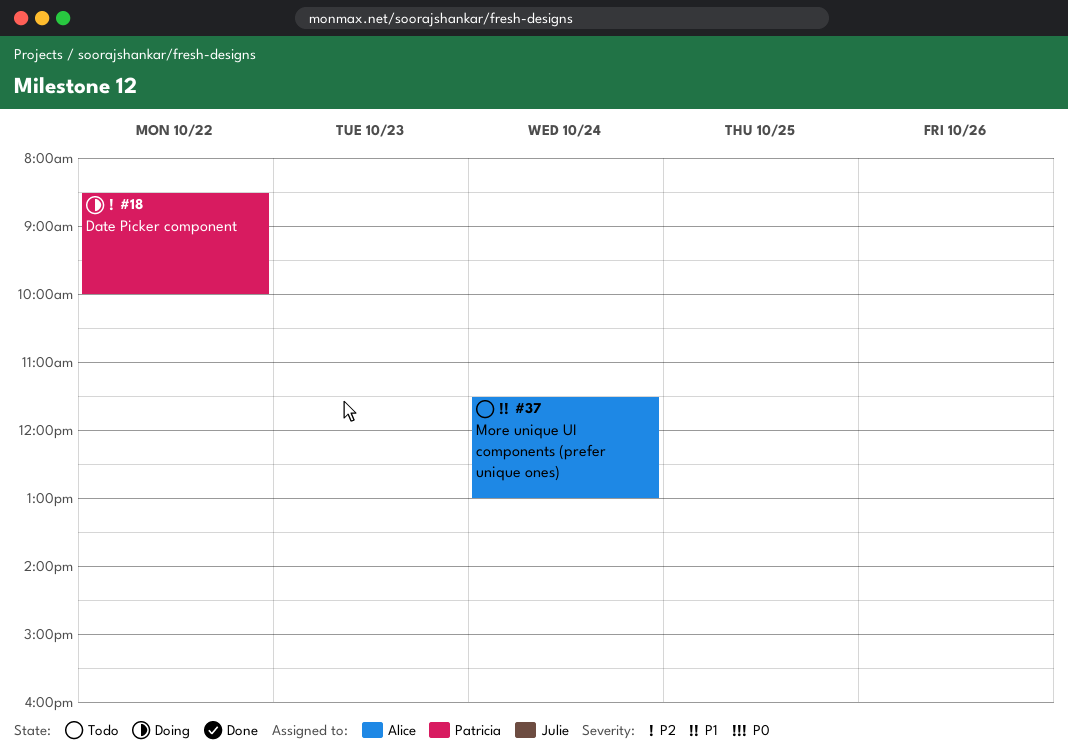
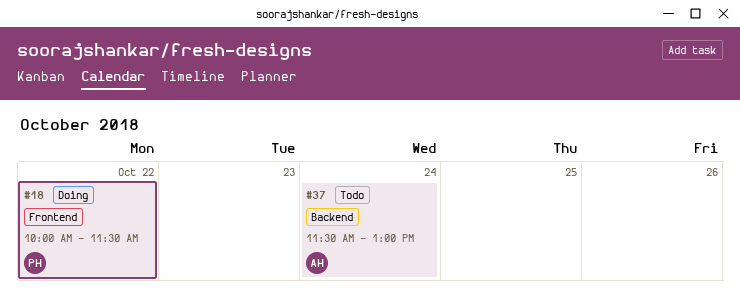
#18, begins: 08:30 -> 10:00
#18, ends: 10:00 -> 11:30

